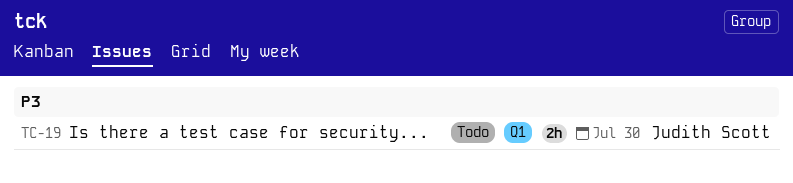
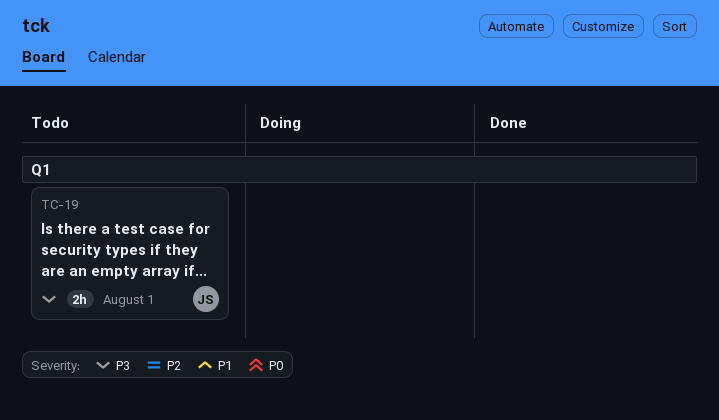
TC-19, due: Jul 30 -> Aug 1

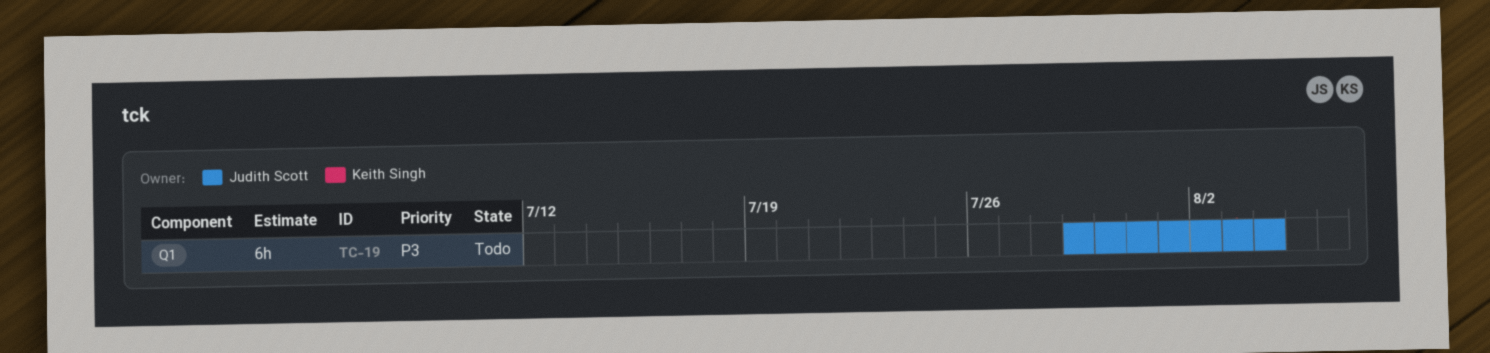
TC-19, estimate: 2h -> 6h
TC-19, due: Aug 1 -> Aug 4

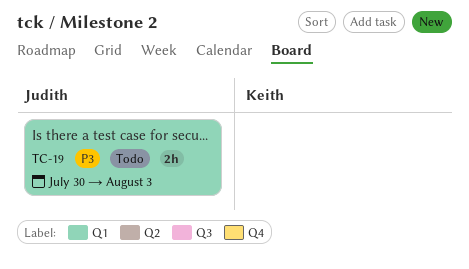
TC-19, estimate: 6h -> 2h
TC-19, start: Jul 29 -> Jul 30
TC-19, due: Aug 4 -> Aug 3

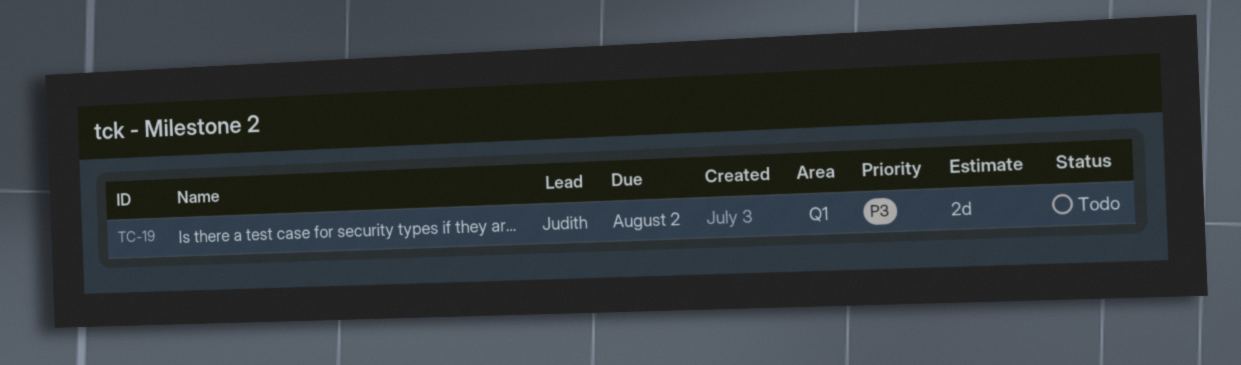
TC-19, estimate: 2h -> 2d
TC-19, due: Aug 3 -> Aug 2

